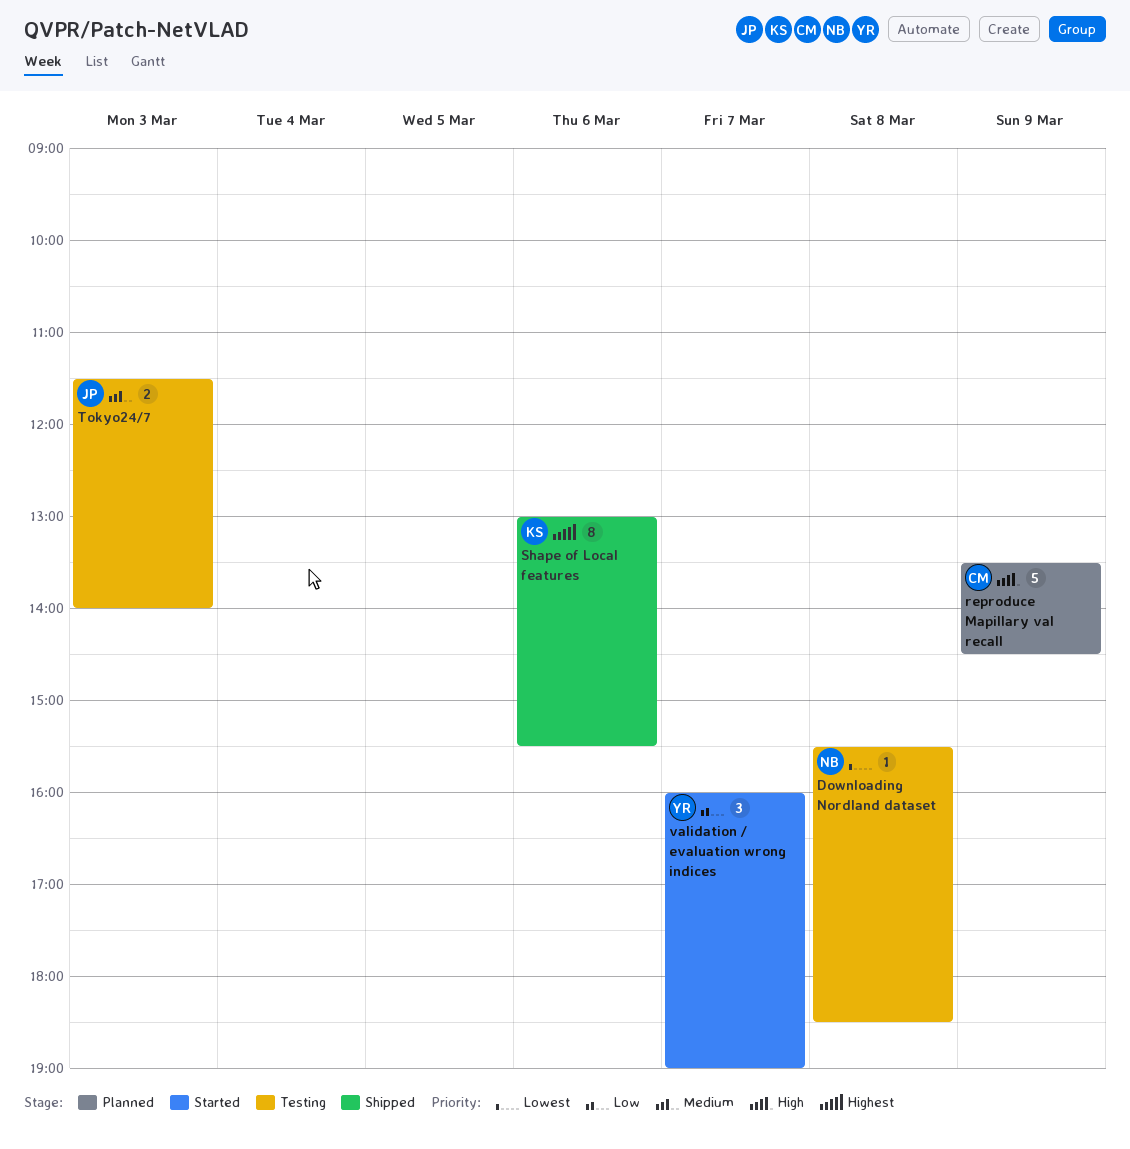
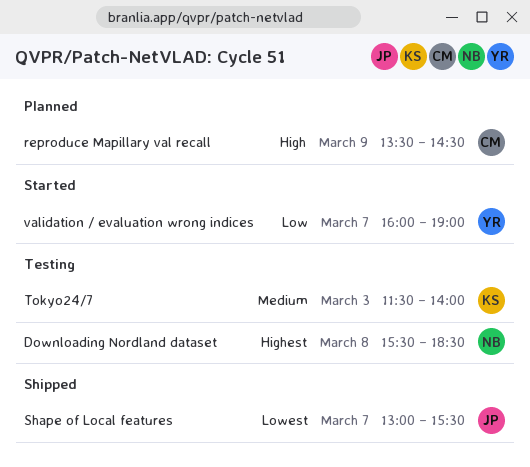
Downloading Nordland dataset, priority: Lowest -> Highest
Shape of Local features, owner: KS -> JP
Shape of Local features, priority: Highest -> Lowest
Shape of Local features, day: Mar 6 -> Mar 7
Tokyo24/7, owner: JP -> KS

